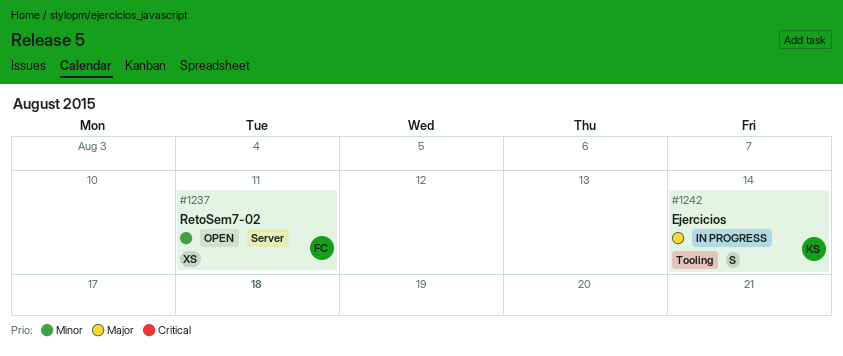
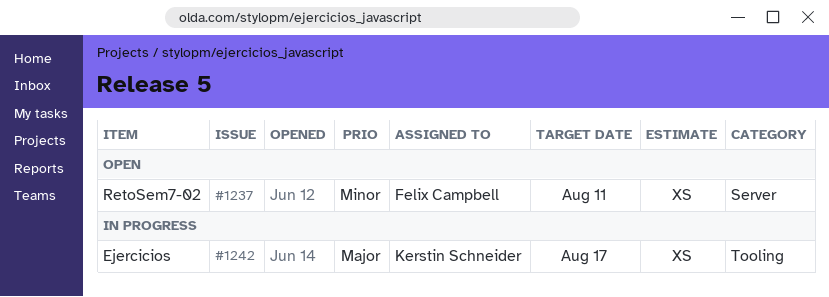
#1242, estimate: S -> XS
#1242, due: Aug 14 -> Aug 17

